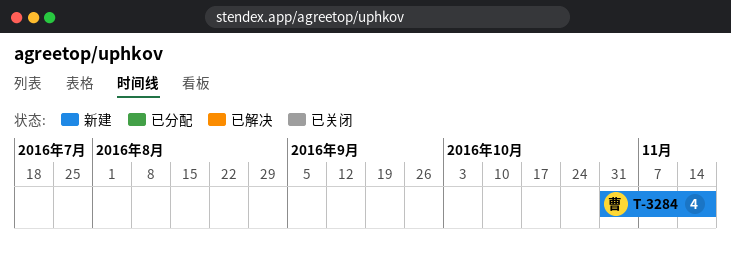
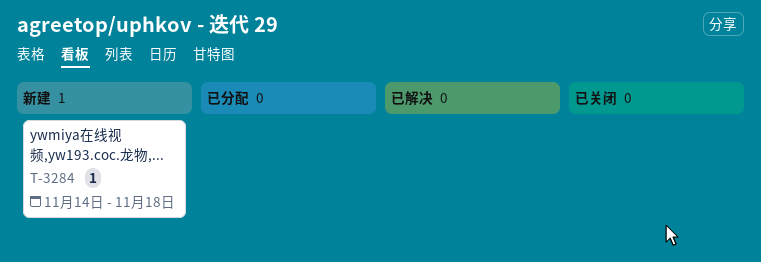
T-3284, estimate: 4 -> 1
T-3284, start: Oct 31 -> Nov 14

